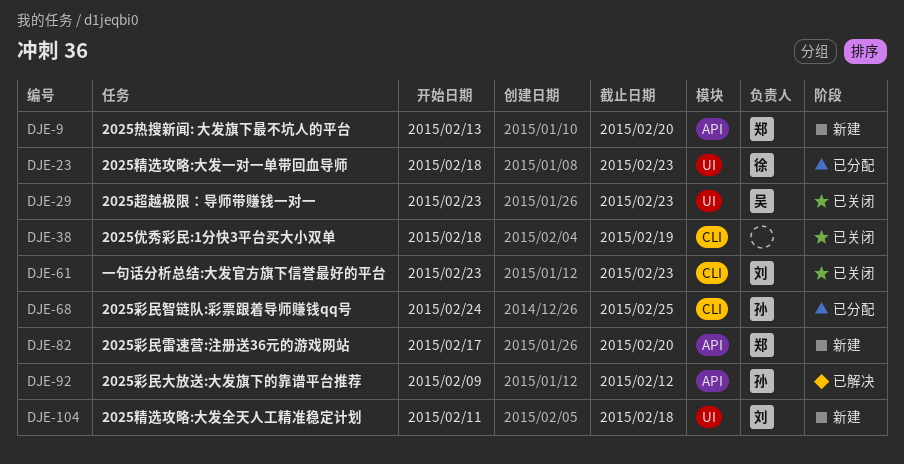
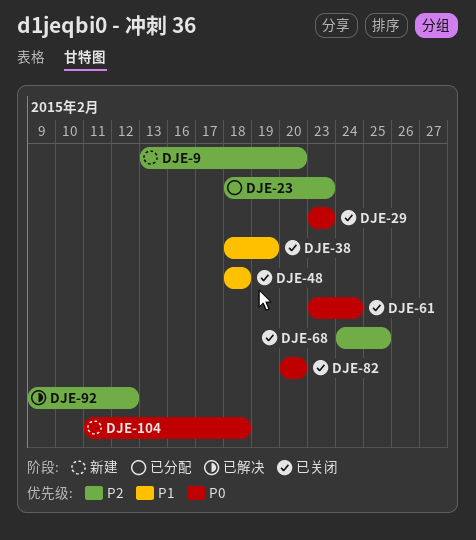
DJE-48: none -> present
DJE-61, due: Feb 23 -> Feb 24
DJE-68, status: 已分配 -> 已关闭
DJE-82, status: 新建 -> 已关闭
DJE-82, start: Feb 17 -> Feb 20

